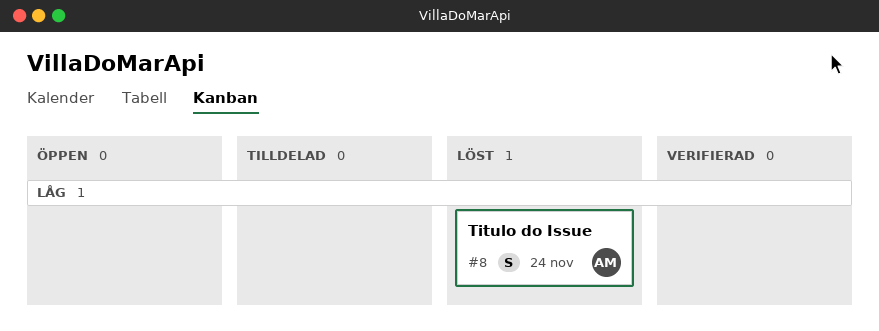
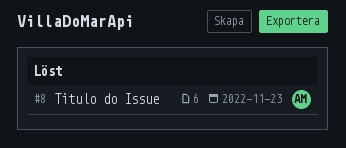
#8, due: Nov 24 -> Nov 23

